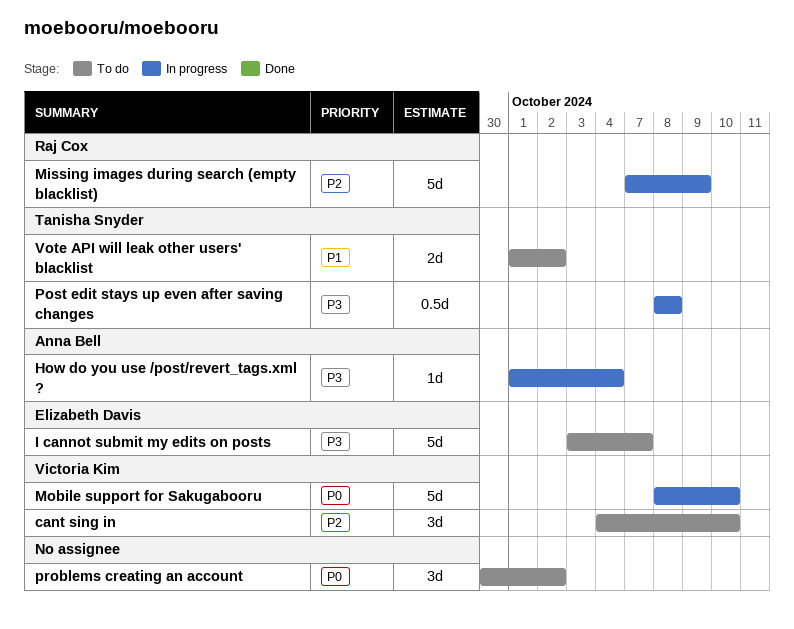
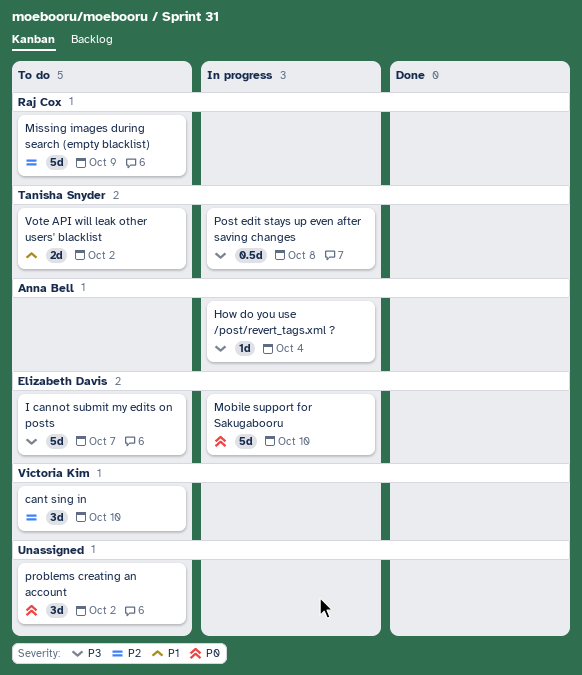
Missing images during search (empty blacklist), status: In progress -> To do
Mobile support for Sakugabooru, owner: Victoria Kim -> Elizabeth Davis

